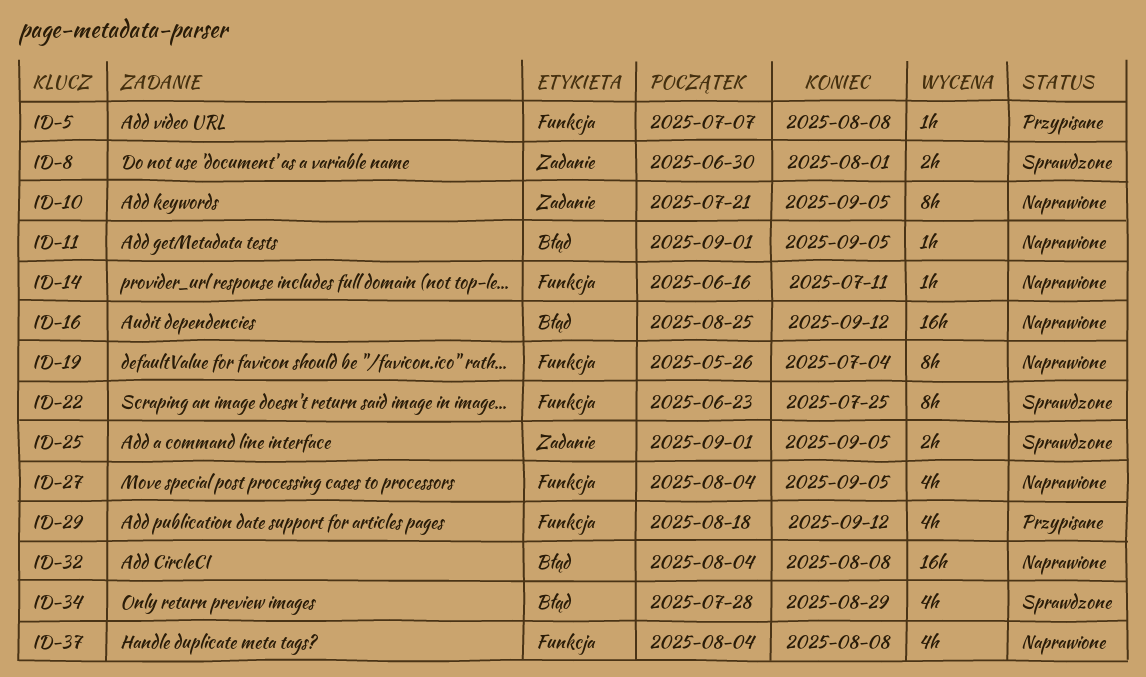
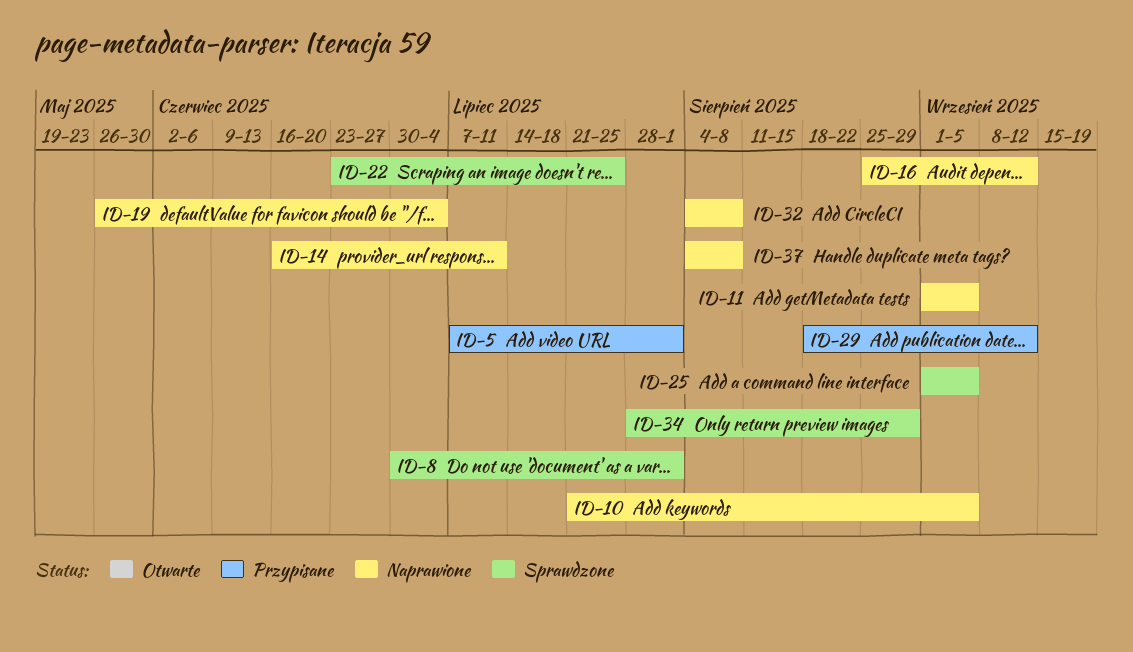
ID-5, due: Aug 8 -> Aug 1
ID-27: present -> none

